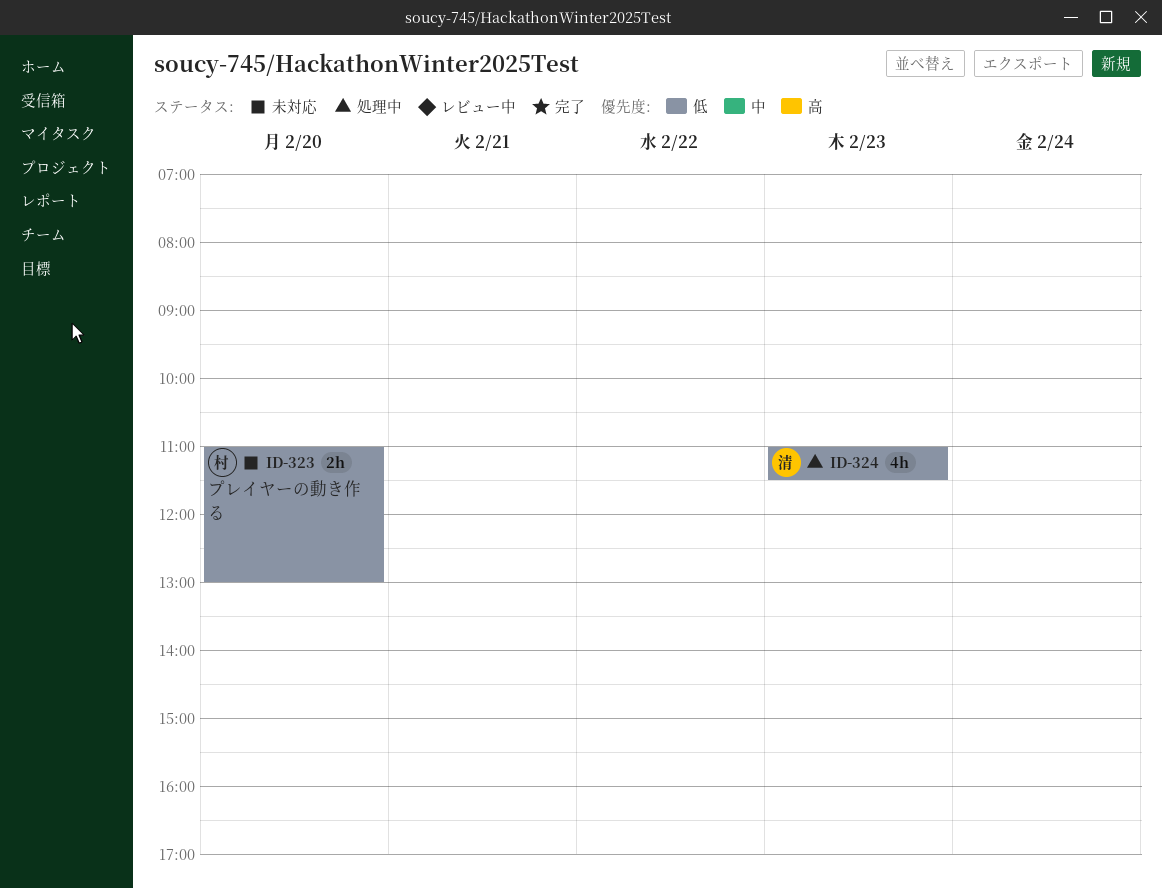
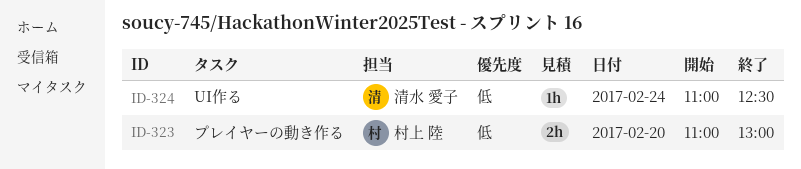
ID-324, estimate: 4h -> 1h
ID-324, day: Feb 23 -> Feb 24
ID-324, ends: 11:30 -> 12:30

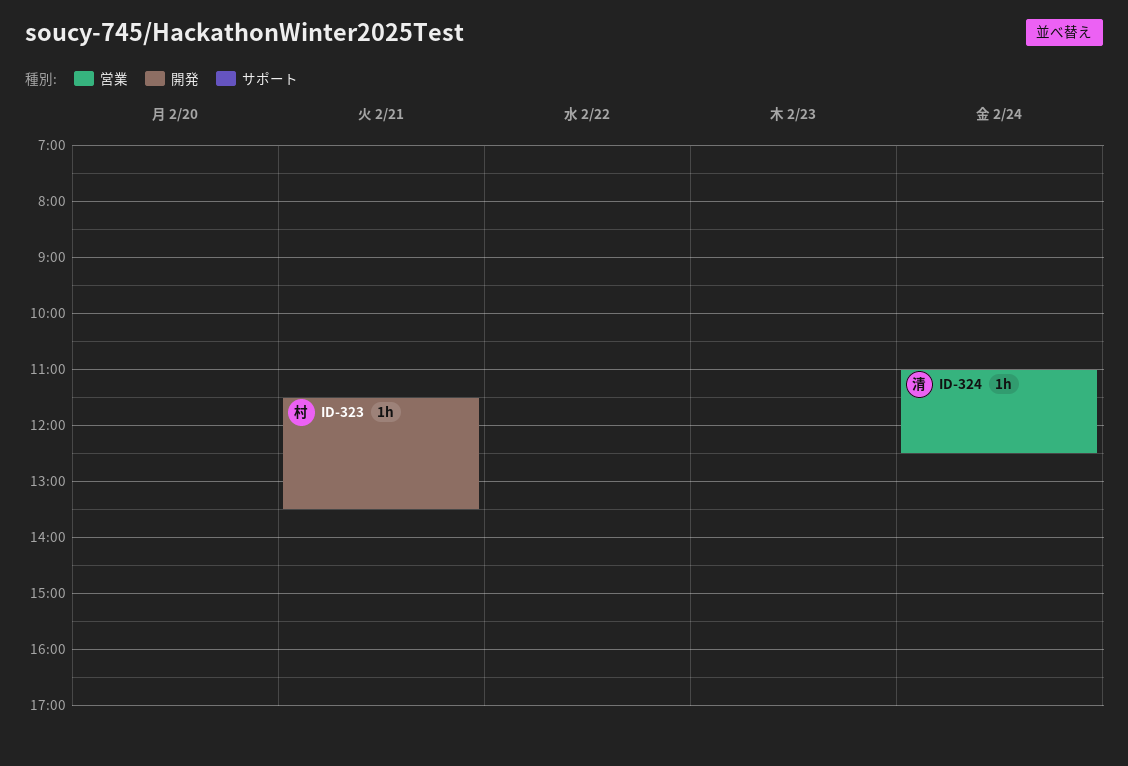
ID-323, estimate: 2h -> 1h
ID-323, day: Feb 20 -> Feb 21
ID-323, begins: 11:00 -> 11:30
ID-323, ends: 13:00 -> 13:30

